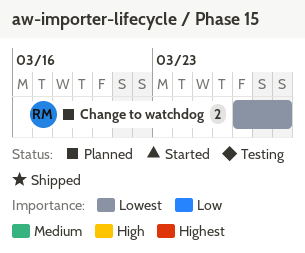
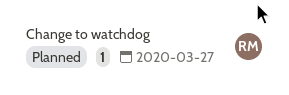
Change to watchdog, estimate: 2 -> 1
Change to watchdog, due: Mar 29 -> Mar 27

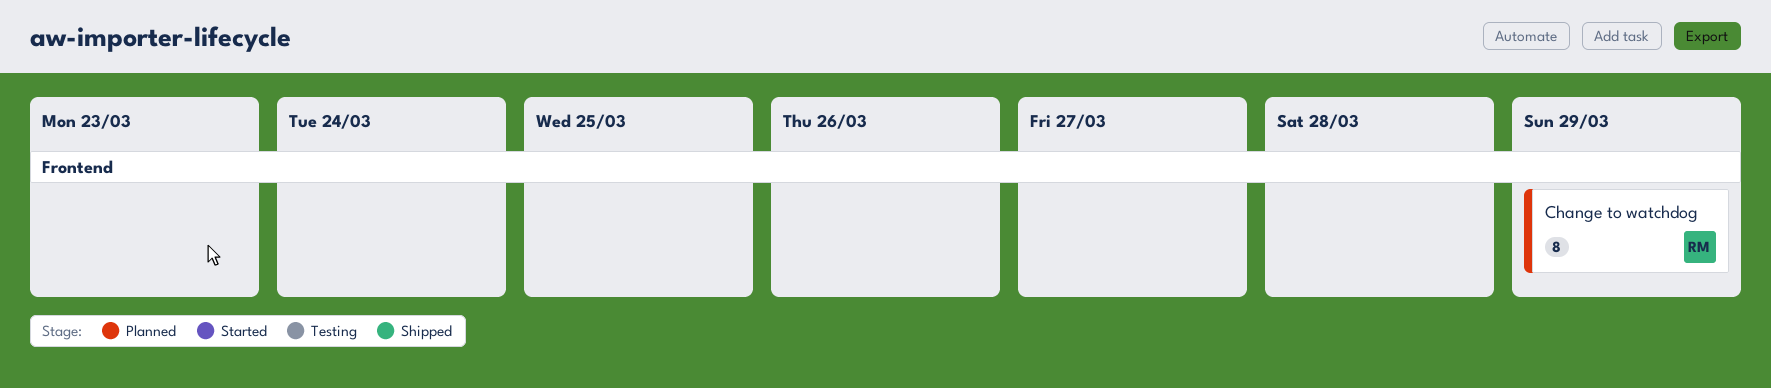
Change to watchdog, estimate: 1 -> 8
Change to watchdog, due: Mar 27 -> Mar 29

